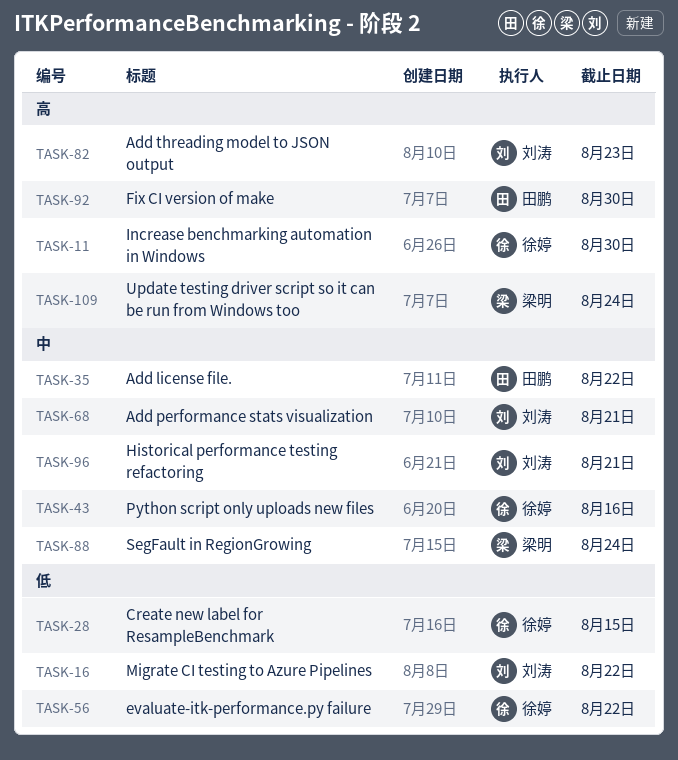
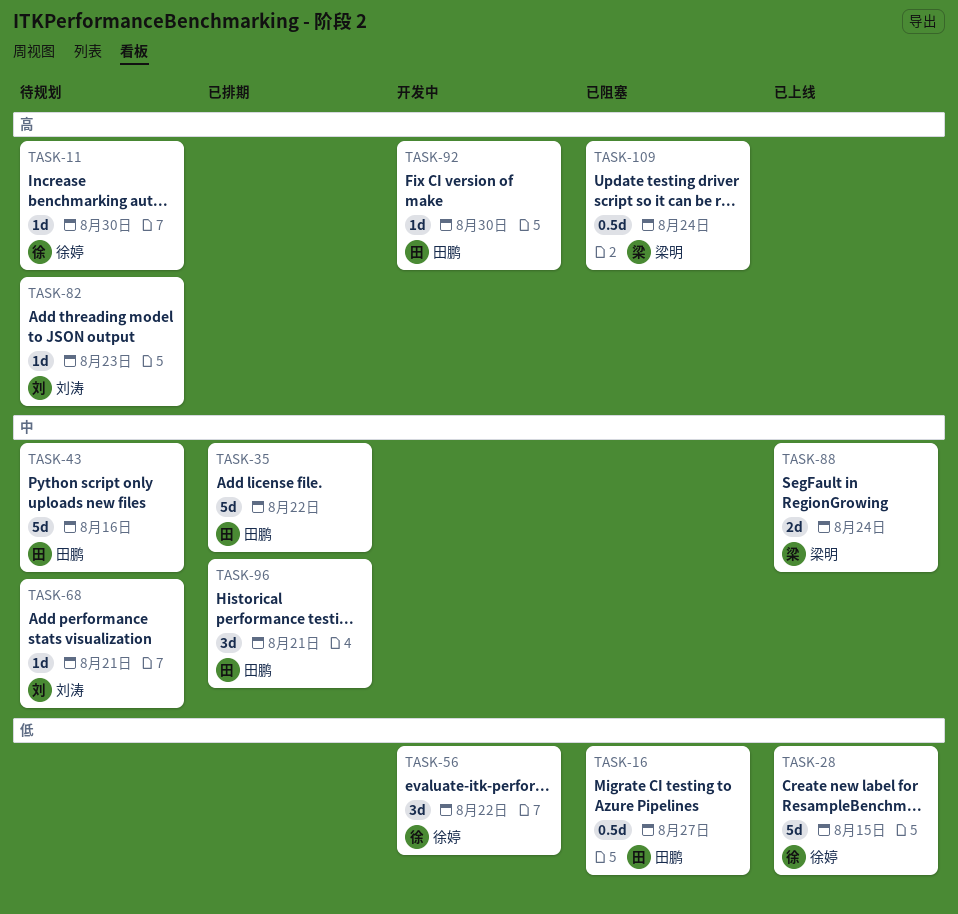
TASK-16, owner: 刘涛 -> 田鹏
TASK-16, due: Aug 22 -> Aug 27
TASK-43, owner: 徐婷 -> 田鹏
TASK-96, owner: 刘涛 -> 田鹏

